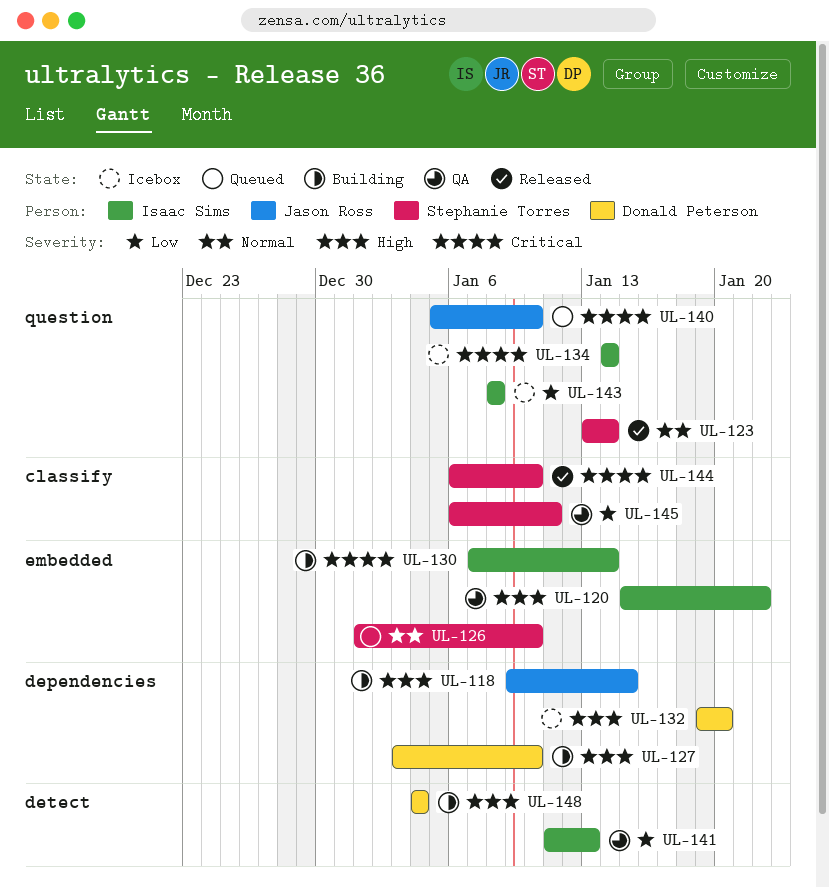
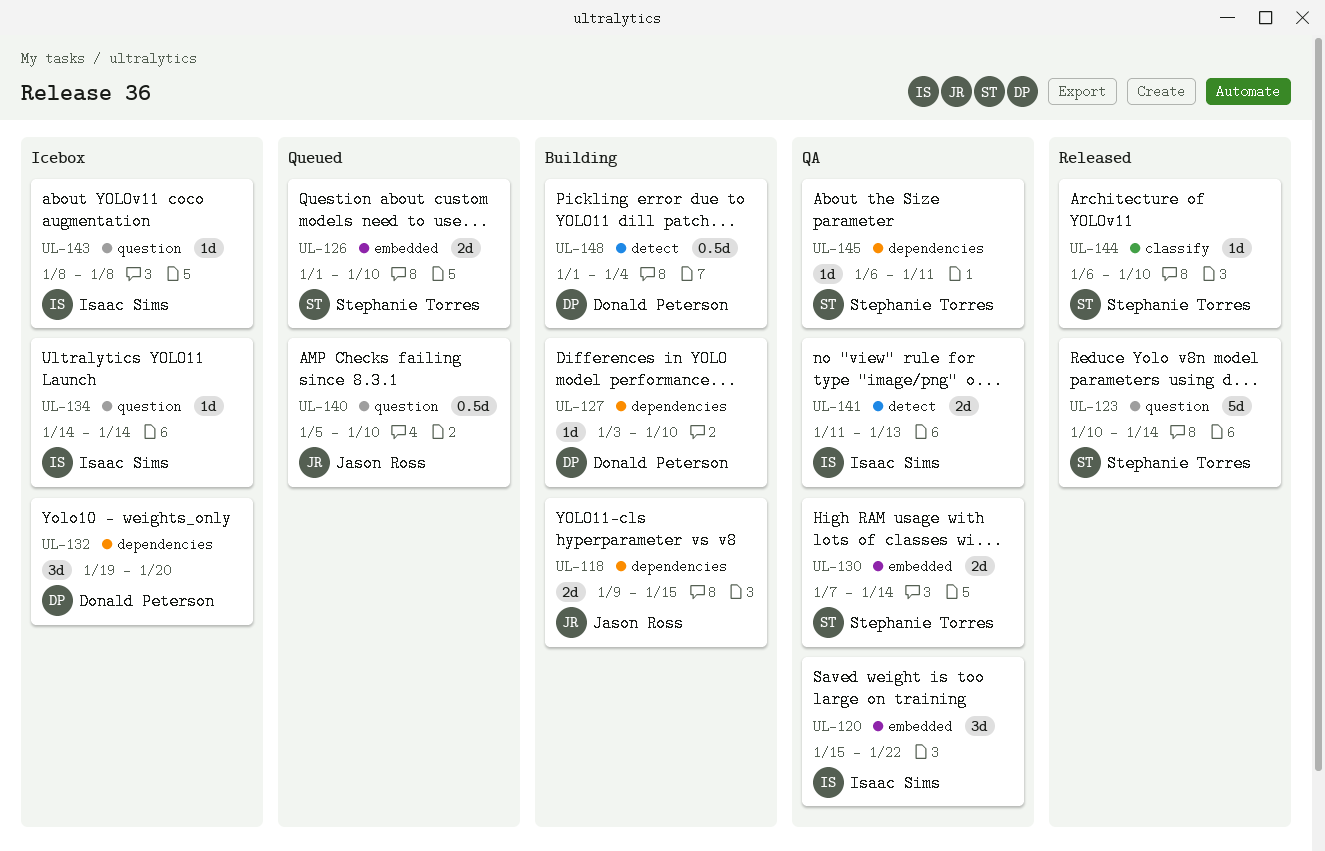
UL-123, start: Jan 13 -> Jan 10
UL-130, status: Building -> QA
UL-130, owner: Isaac Sims -> Stephanie Torres
UL-145, label: classify -> dependencies
UL-148, start: Jan 4 -> Jan 1

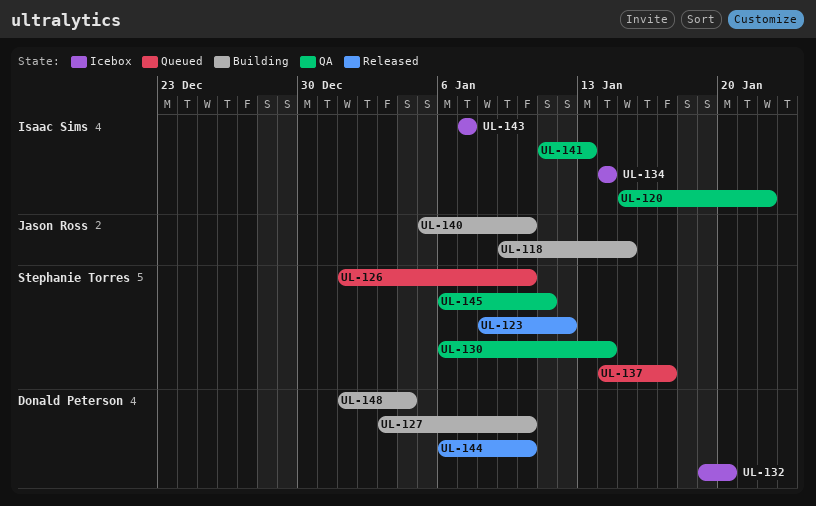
UL-123, start: Jan 10 -> Jan 8
UL-123, due: Jan 14 -> Jan 12
UL-130, start: Jan 7 -> Jan 6
UL-137: none -> present
UL-140, status: Queued -> Building
UL-143, start: Jan 8 -> Jan 7
UL-143, due: Jan 8 -> Jan 7
UL-144, owner: Stephanie Torres -> Donald Peterson

